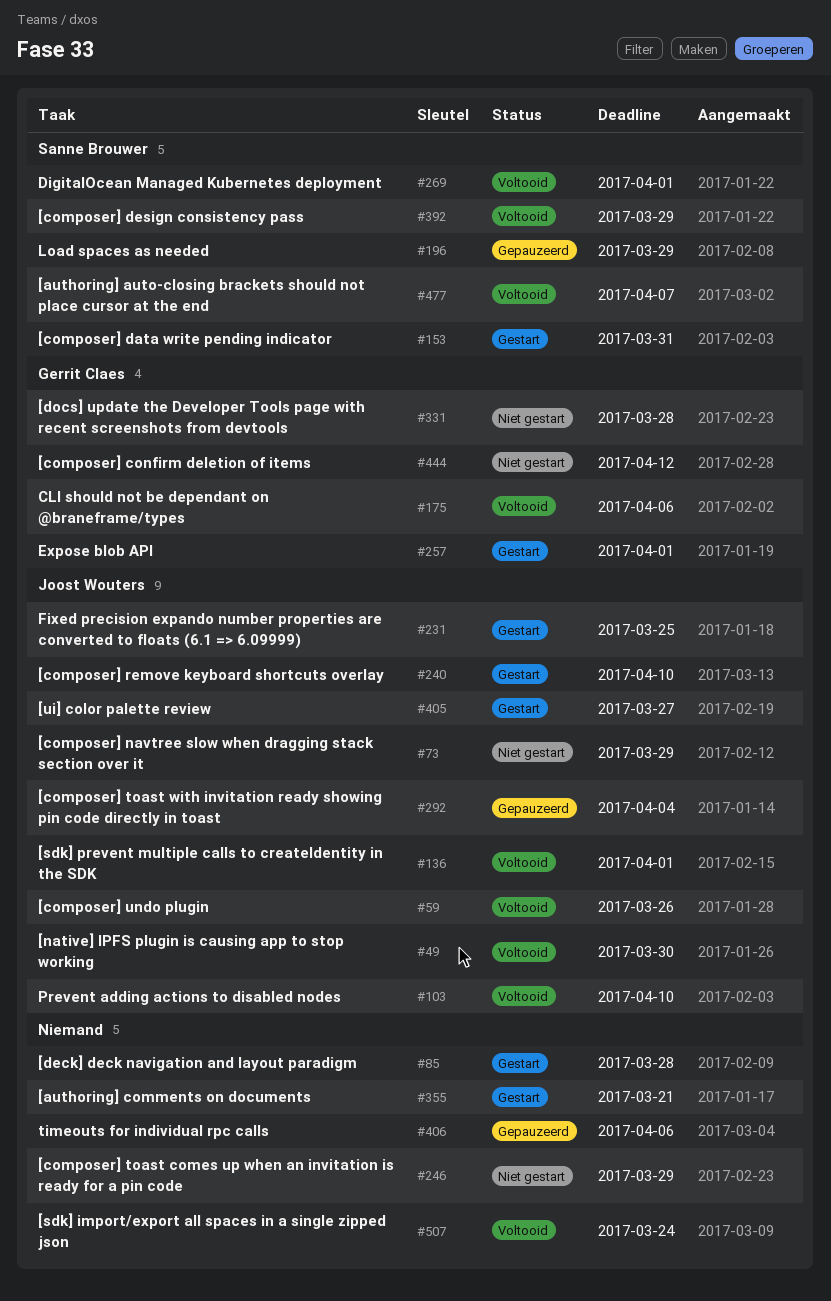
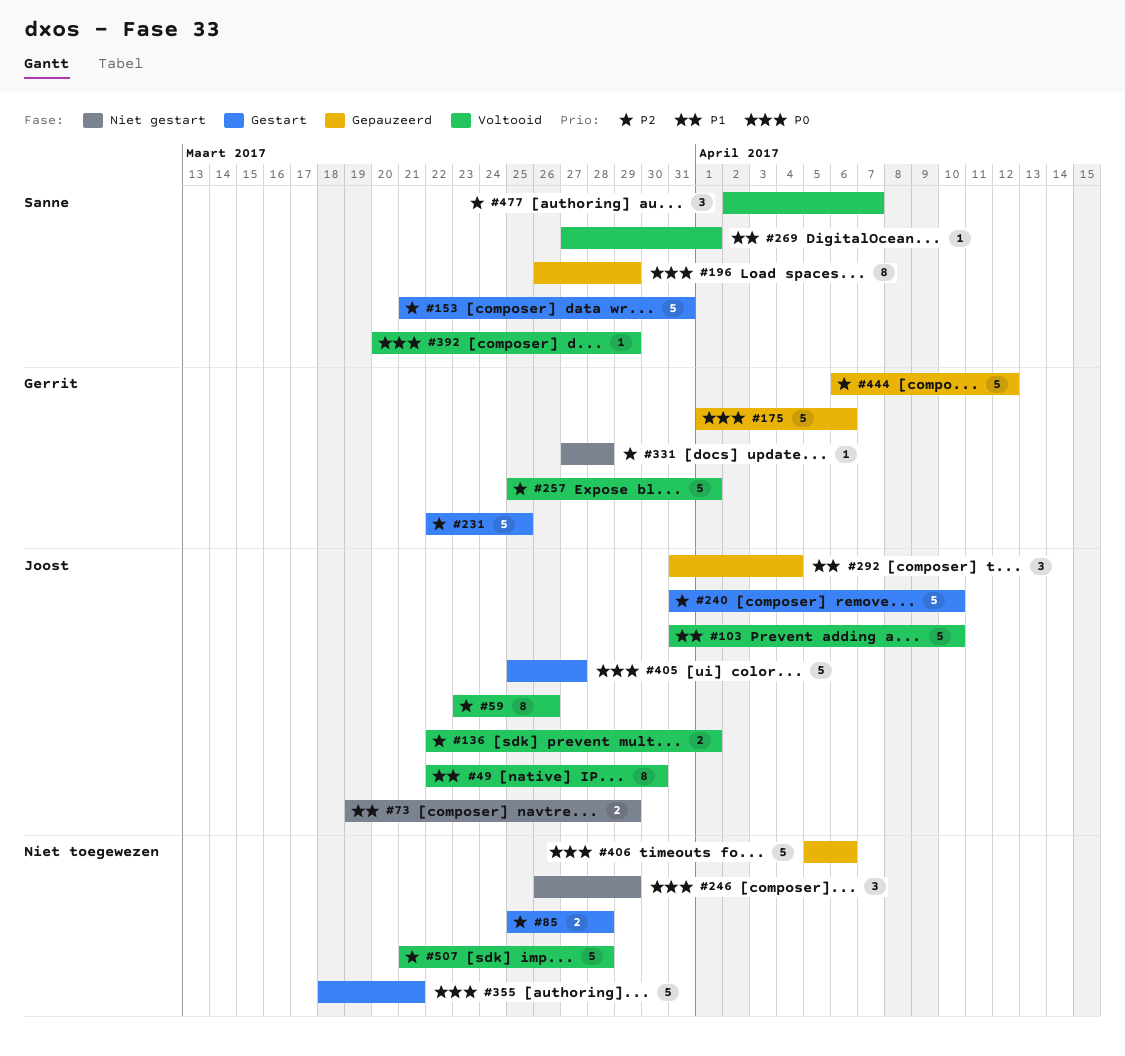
#175, status: Voltooid -> Gepauzeerd
#231, owner: Joost Wouters -> Gerrit Claes
#257, status: Gestart -> Voltooid
#444, status: Niet gestart -> Gepauzeerd
#507, due: Mar 24 -> Mar 28

